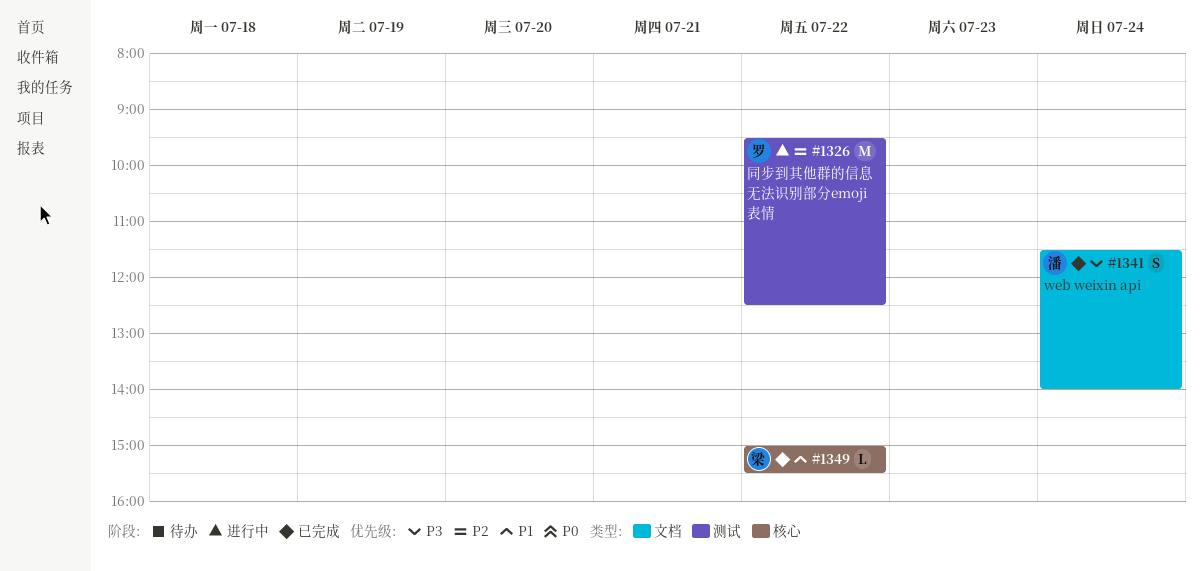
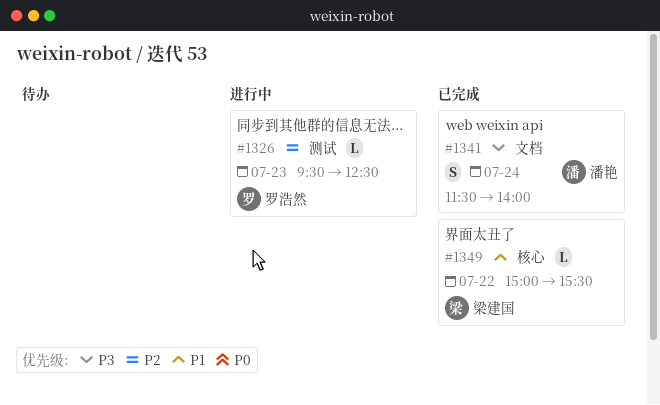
#1326, estimate: M -> L
#1326, day: Jul 22 -> Jul 23

